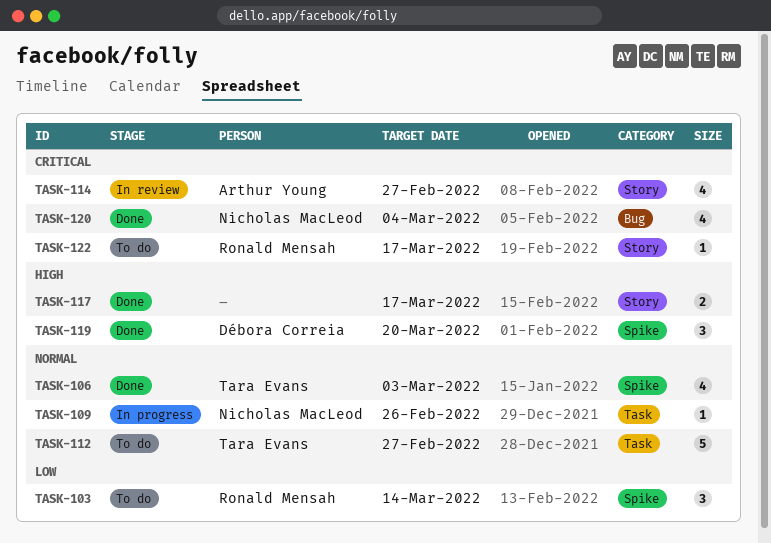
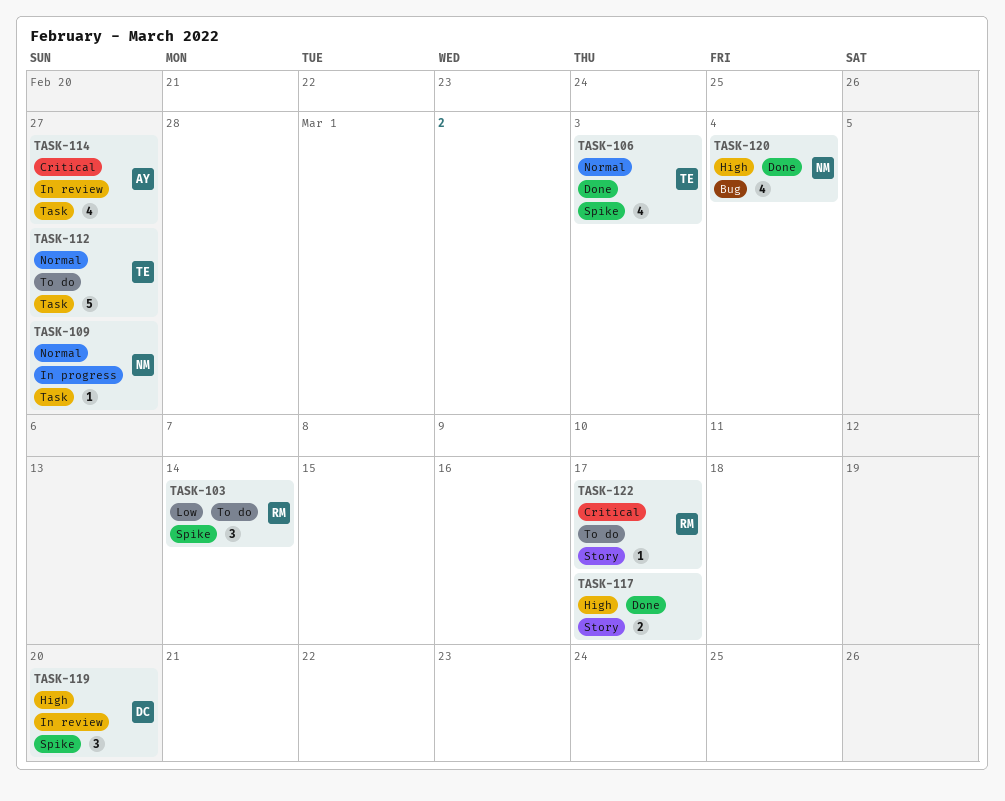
TASK-109, due: Feb 26 -> Feb 27
TASK-114, label: Story -> Task
TASK-119, status: Done -> In review
TASK-120, priority: Critical -> High

